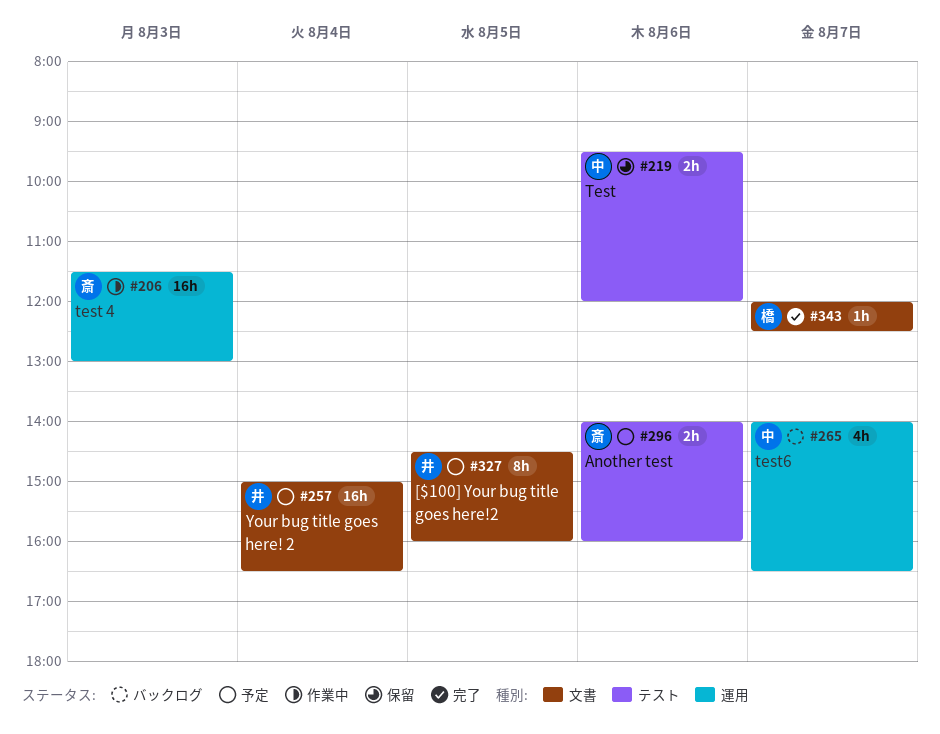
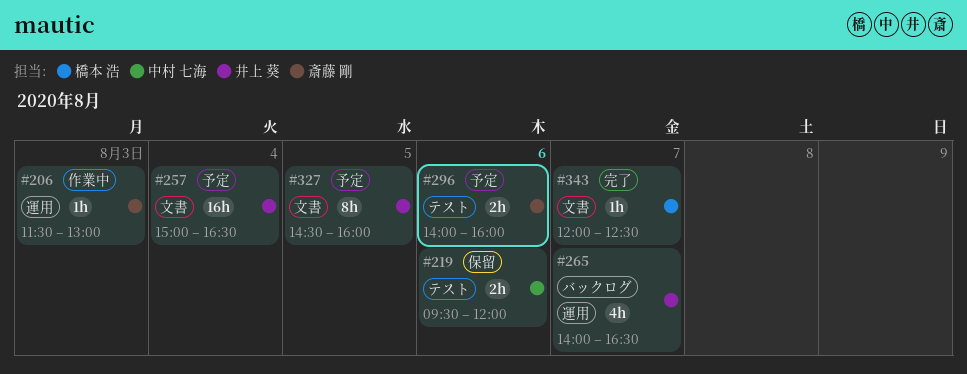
#206, estimate: 16h -> 1h
#265, owner: 中村 七海 -> 井上 葵

